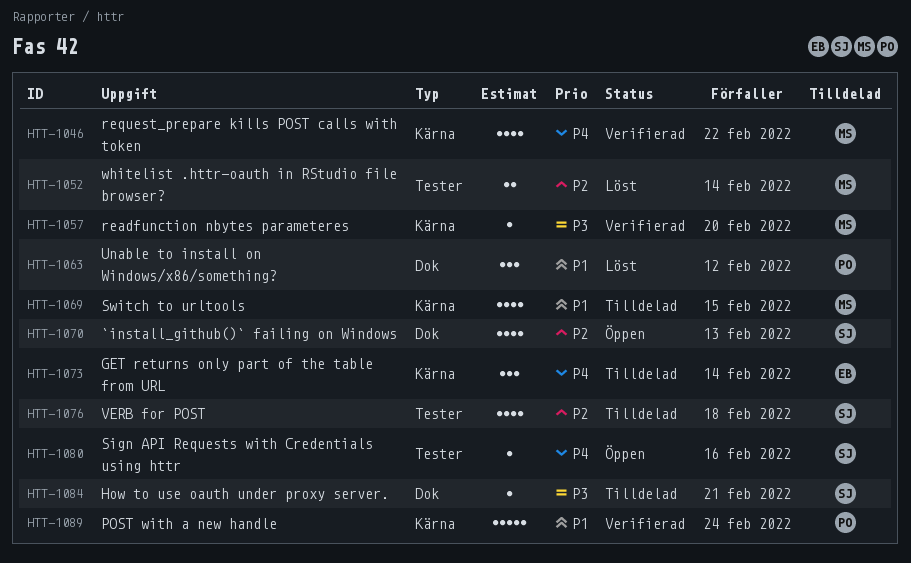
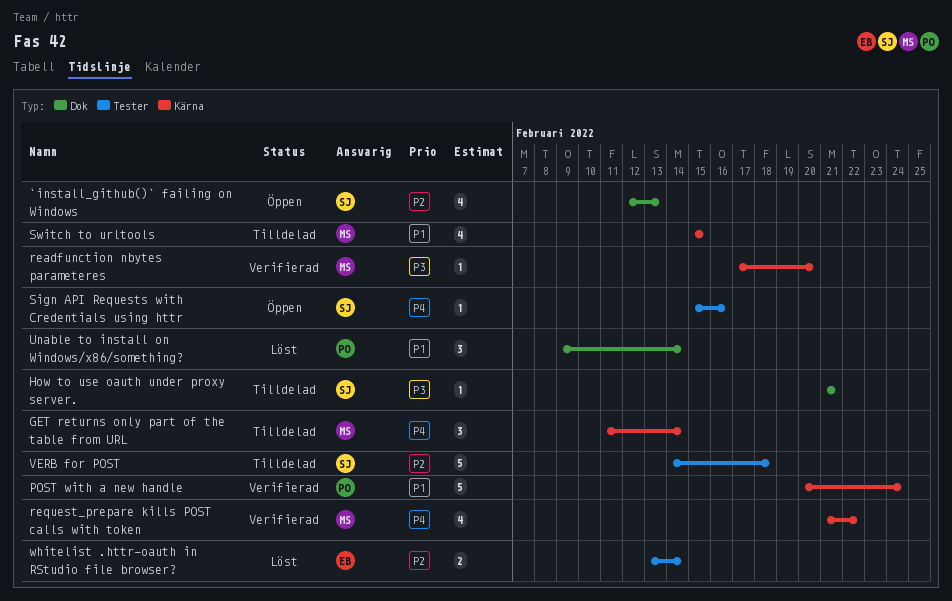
GET returns only part of the table from URL, owner: EB -> MS
Unable to install on Windows/x86/something?, due: Feb 12 -> Feb 14
VERB for POST, estimate: 4 -> 5
whitelist .httr-oauth in RStudio file browser?, owner: MS -> EB

